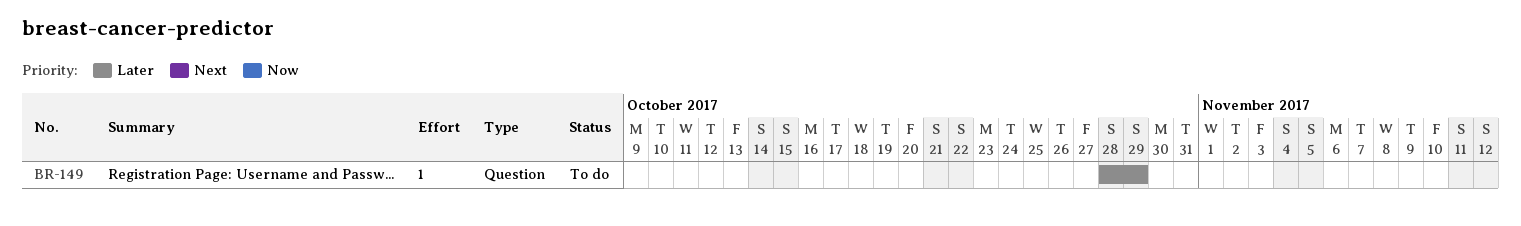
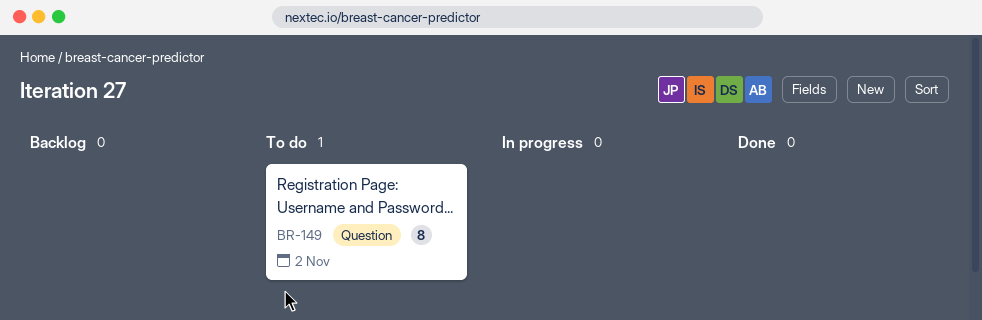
BR-149, estimate: 1 -> 8
BR-149, due: Oct 29 -> Nov 2

